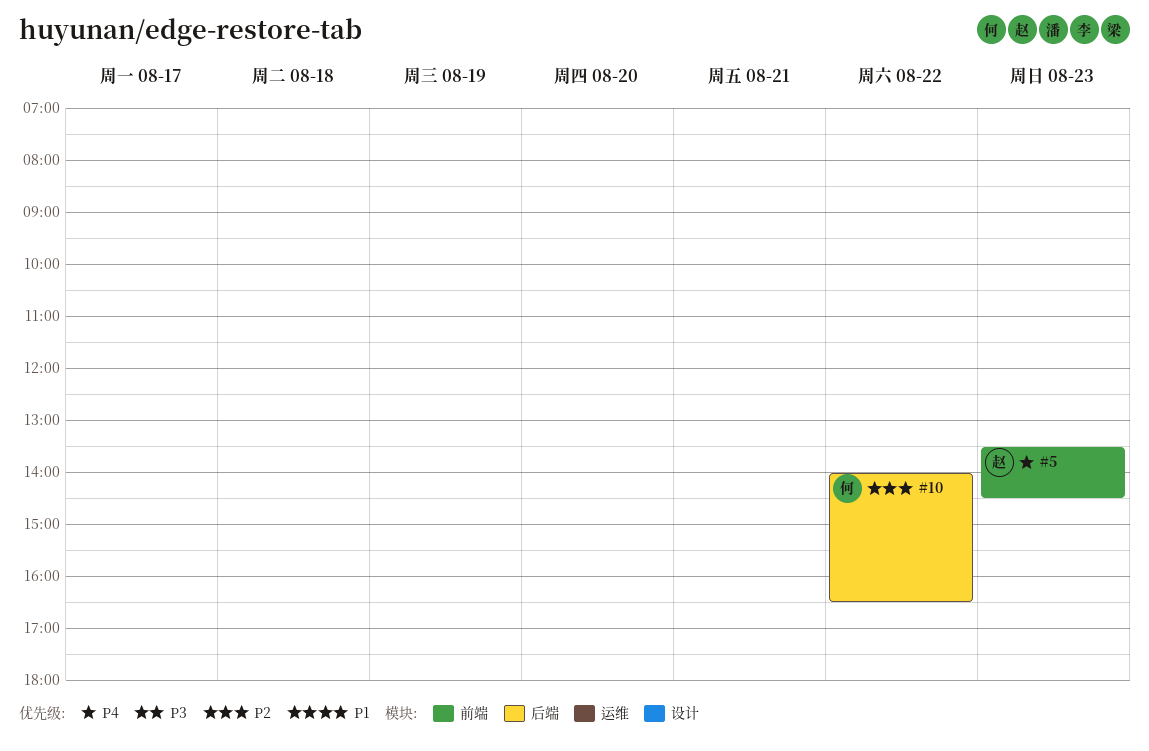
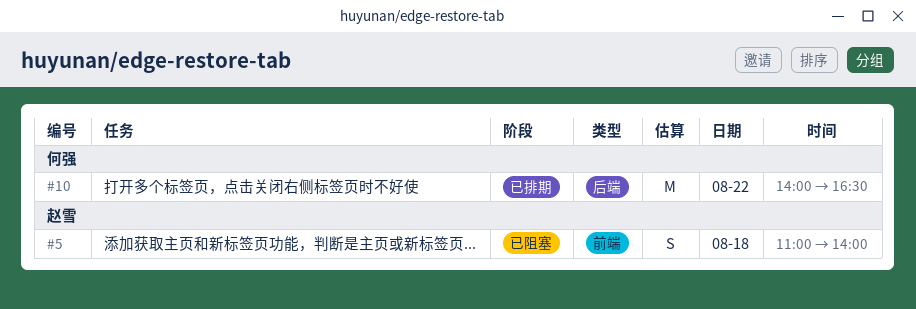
#5, day: Aug 23 -> Aug 18
#5, begins: 13:30 -> 11:00
#5, ends: 14:30 -> 14:00

